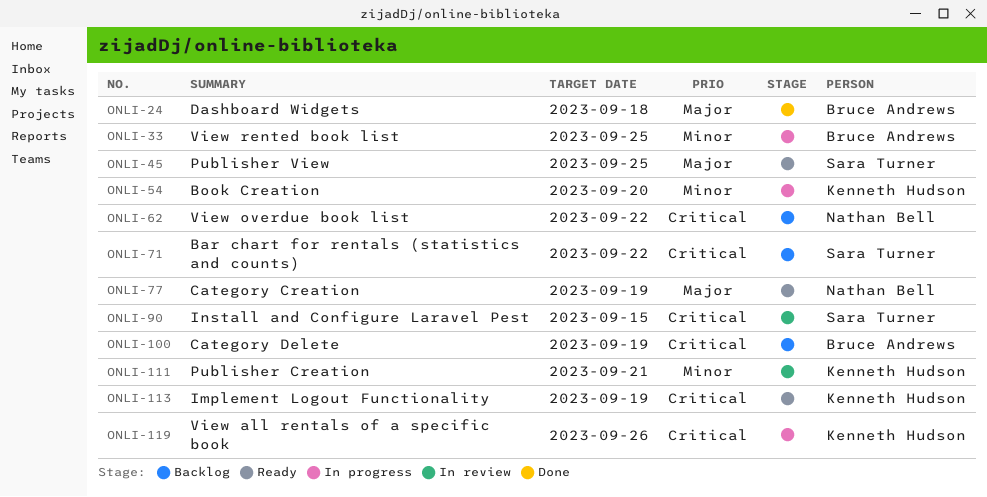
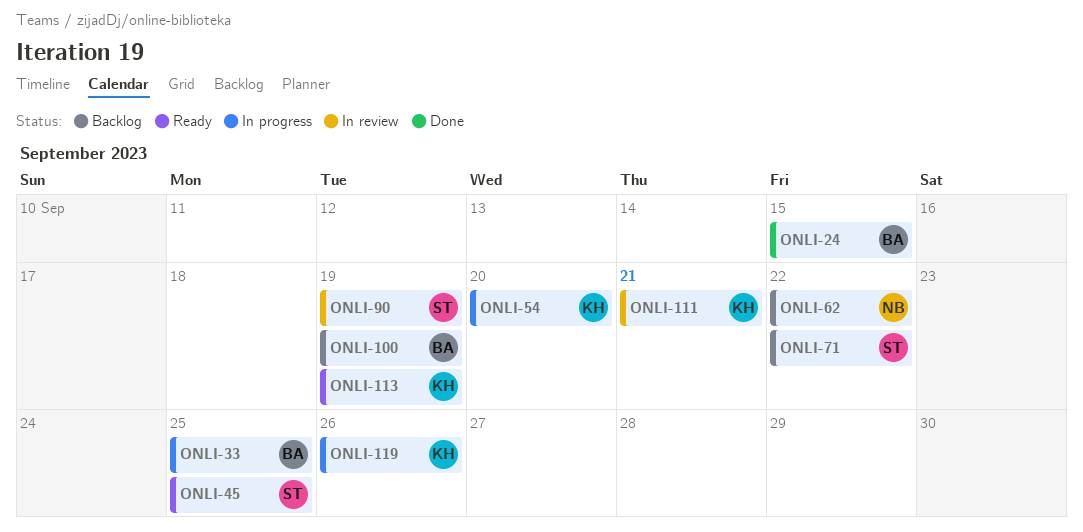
ONLI-24, due: Sep 18 -> Sep 15
ONLI-77: present -> none
ONLI-90, due: Sep 15 -> Sep 19

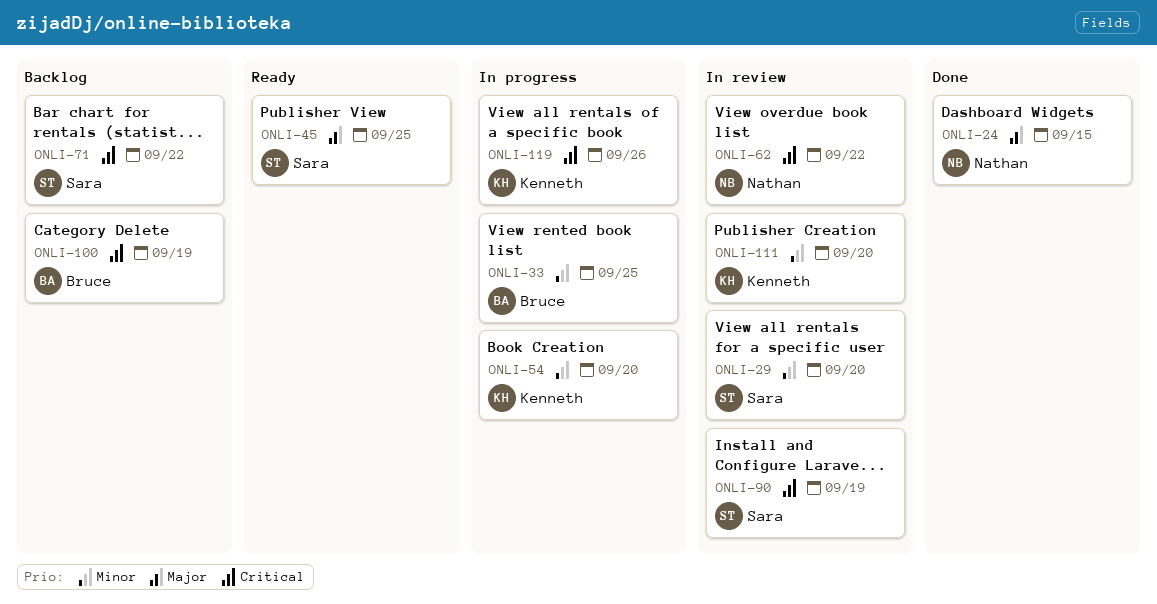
ONLI-24, owner: Bruce -> Nathan
ONLI-29: none -> present
ONLI-62, status: Backlog -> In review
ONLI-111, due: Sep 21 -> Sep 20
ONLI-113: present -> none

